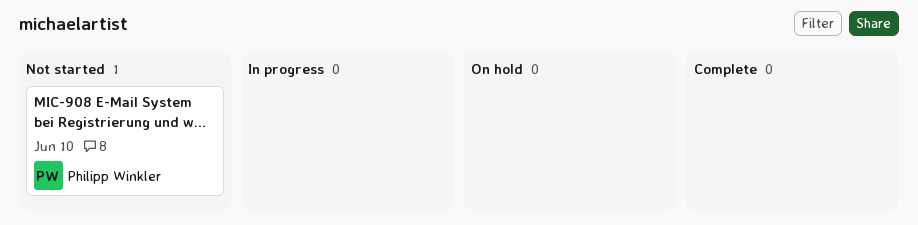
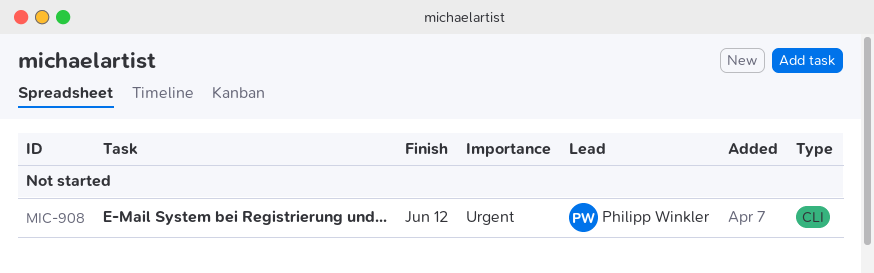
MIC-908, due: Jun 10 -> Jun 12

